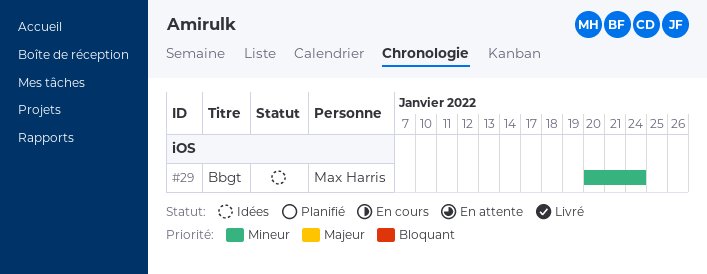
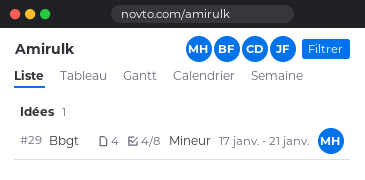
#29, start: Jan 20 -> Jan 17
#29, due: Jan 24 -> Jan 21

